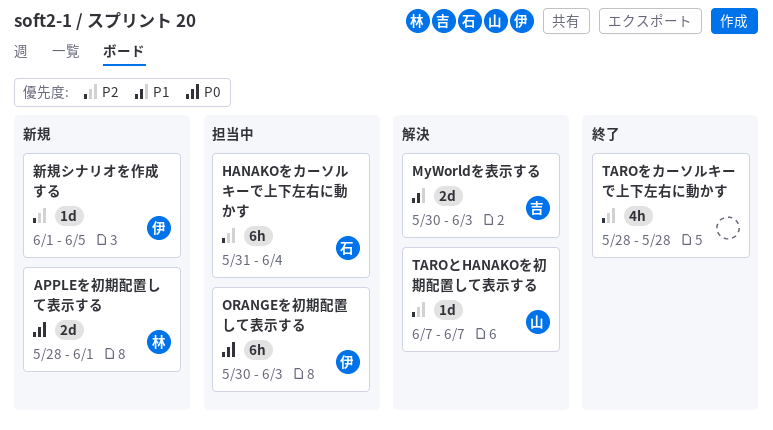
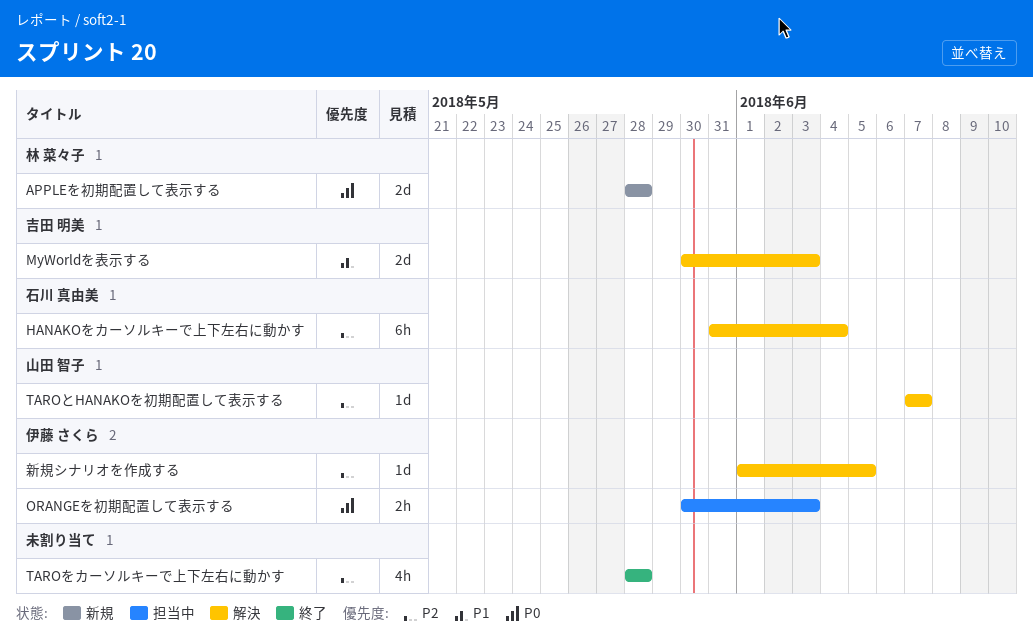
APPLEを初期配置して表示する, due: Jun 1 -> May 28
HANAKOをカーソルキーで上下左右に動かす, status: 担当中 -> 解決
ORANGEを初期配置して表示する, estimate: 6h -> 2h
新規シナリオを作成する, status: 新規 -> 解決

